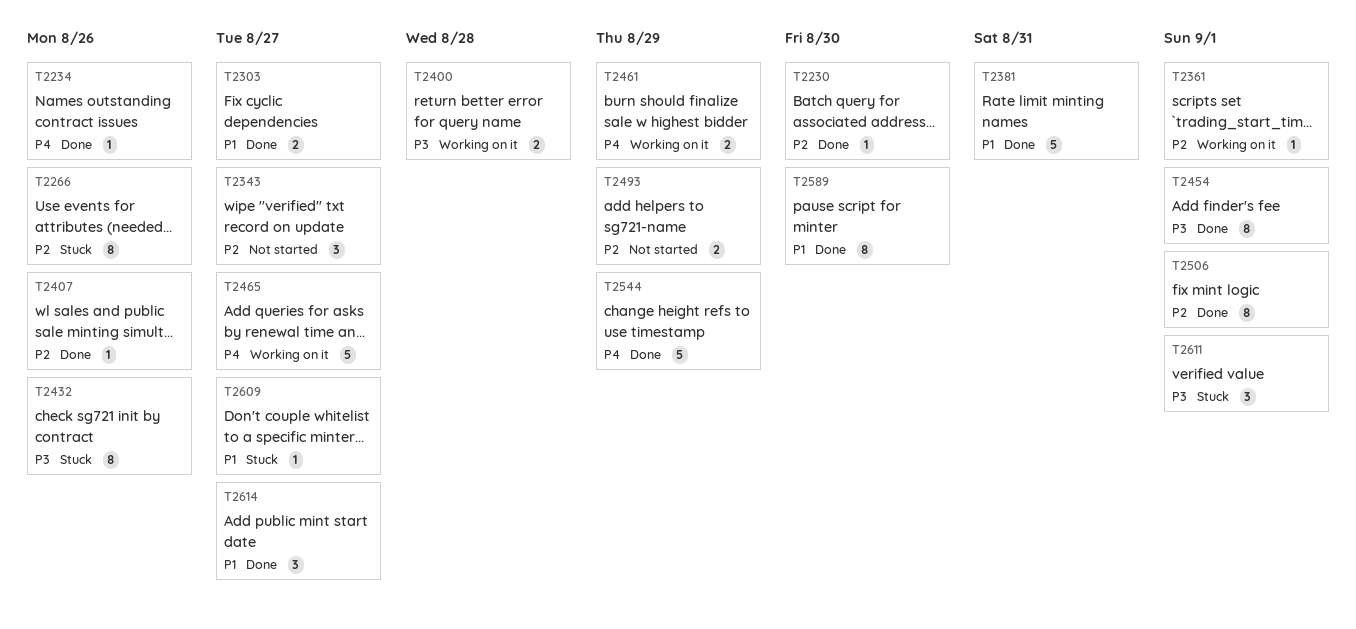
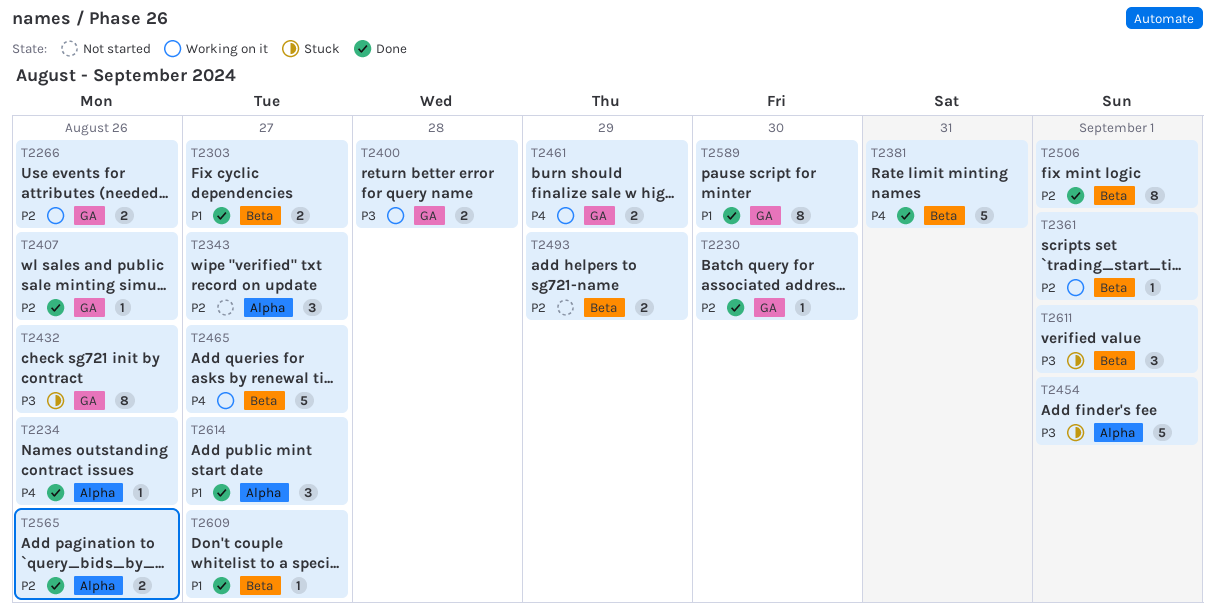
T2266, status: Stuck -> Working on it
T2266, estimate: 8 -> 2
T2381, priority: P1 -> P4
T2454, status: Done -> Stuck
T2454, estimate: 8 -> 5
T2544: present -> none
T2565: none -> present
T2609, status: Stuck -> Done

